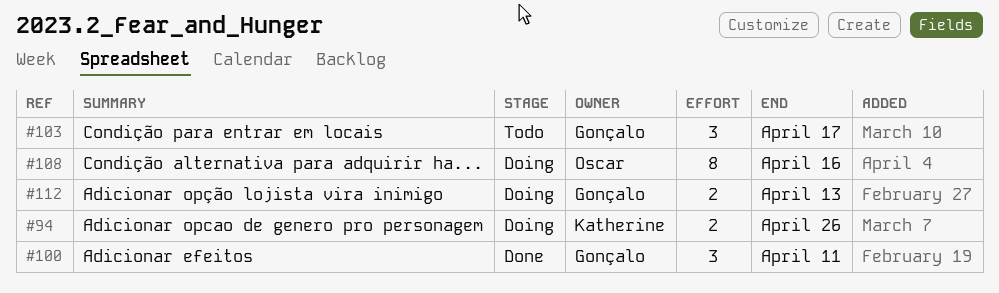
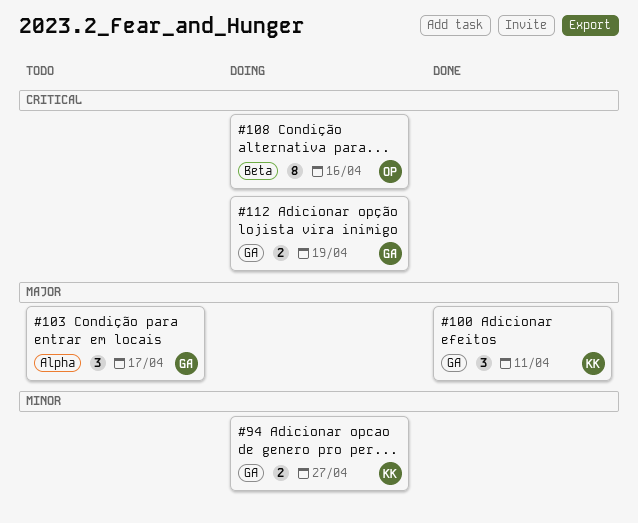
#94, due: Apr 26 -> Apr 27
#100, owner: Gonçalo -> Katherine
#112, due: Apr 13 -> Apr 19

